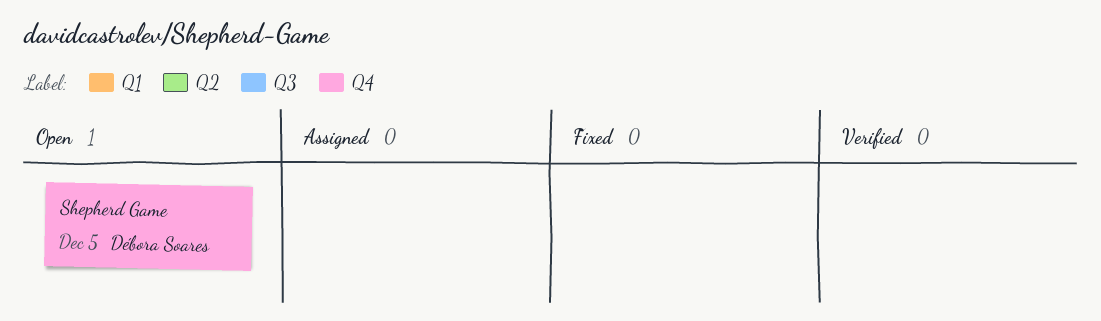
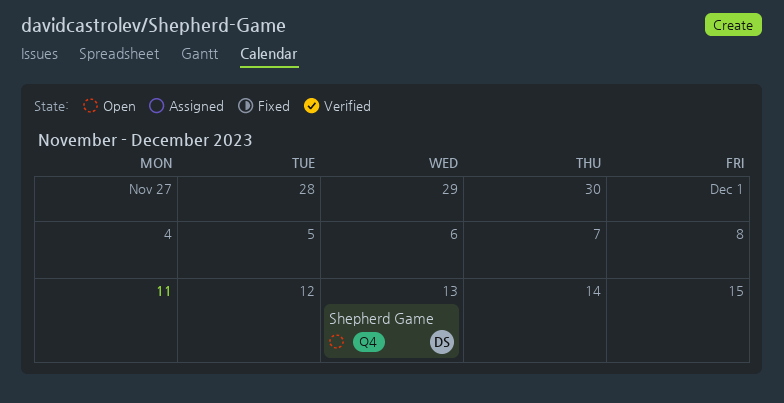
Shepherd Game, due: Dec 5 -> Dec 13

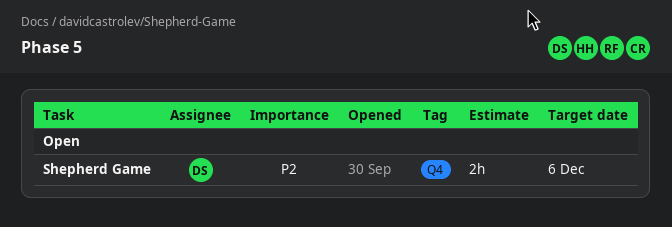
Shepherd Game, due: Dec 13 -> Dec 6

